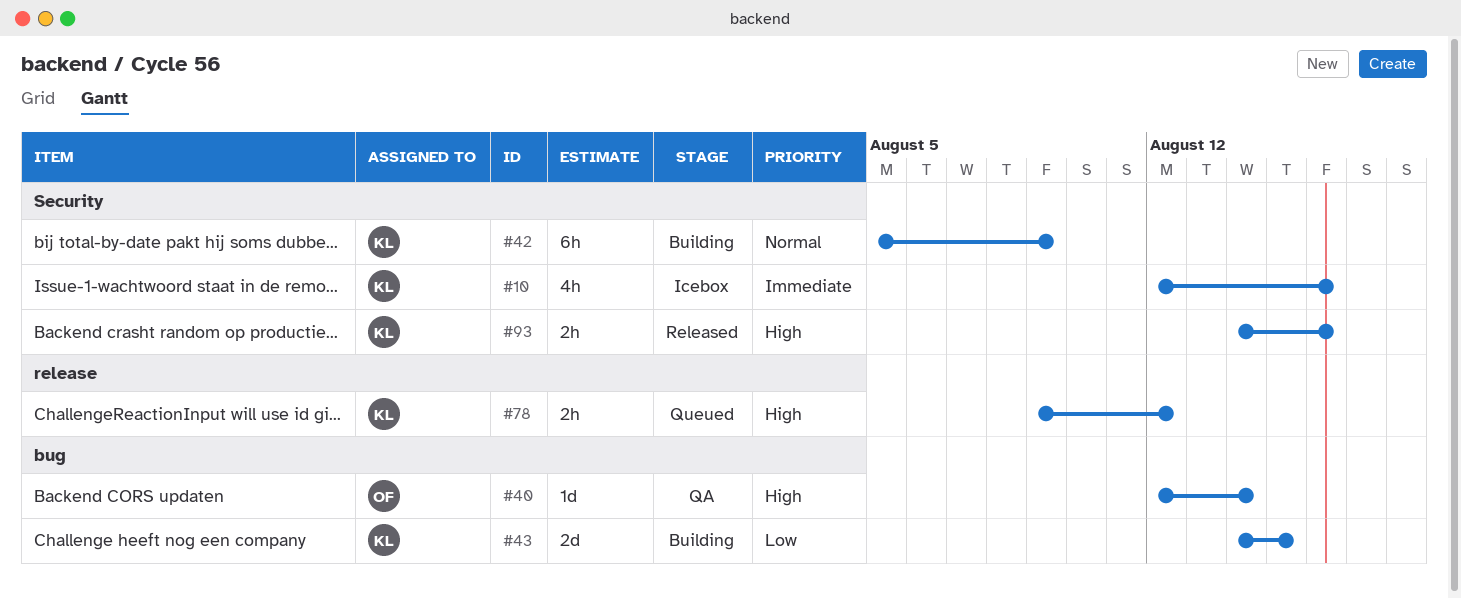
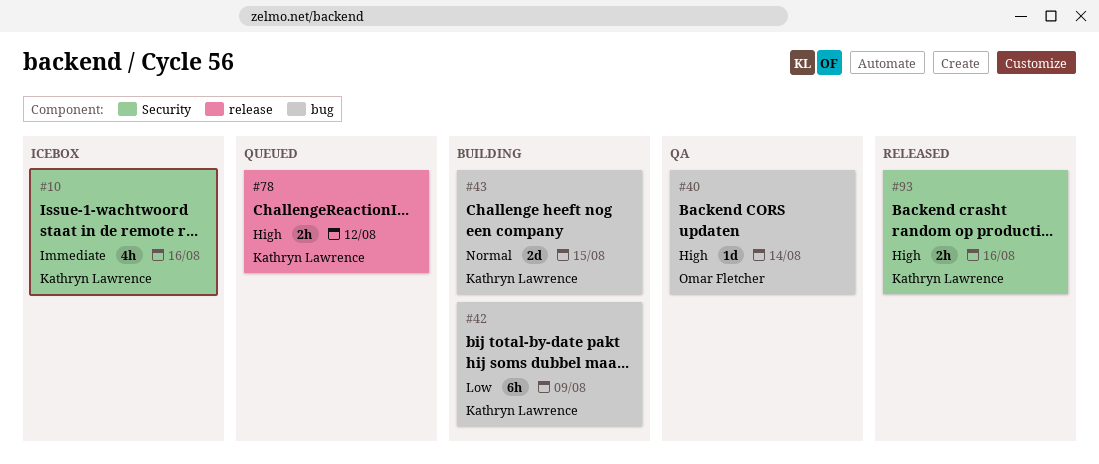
#42, priority: Normal -> Low
#42, label: Security -> bug
#43, priority: Low -> Normal

